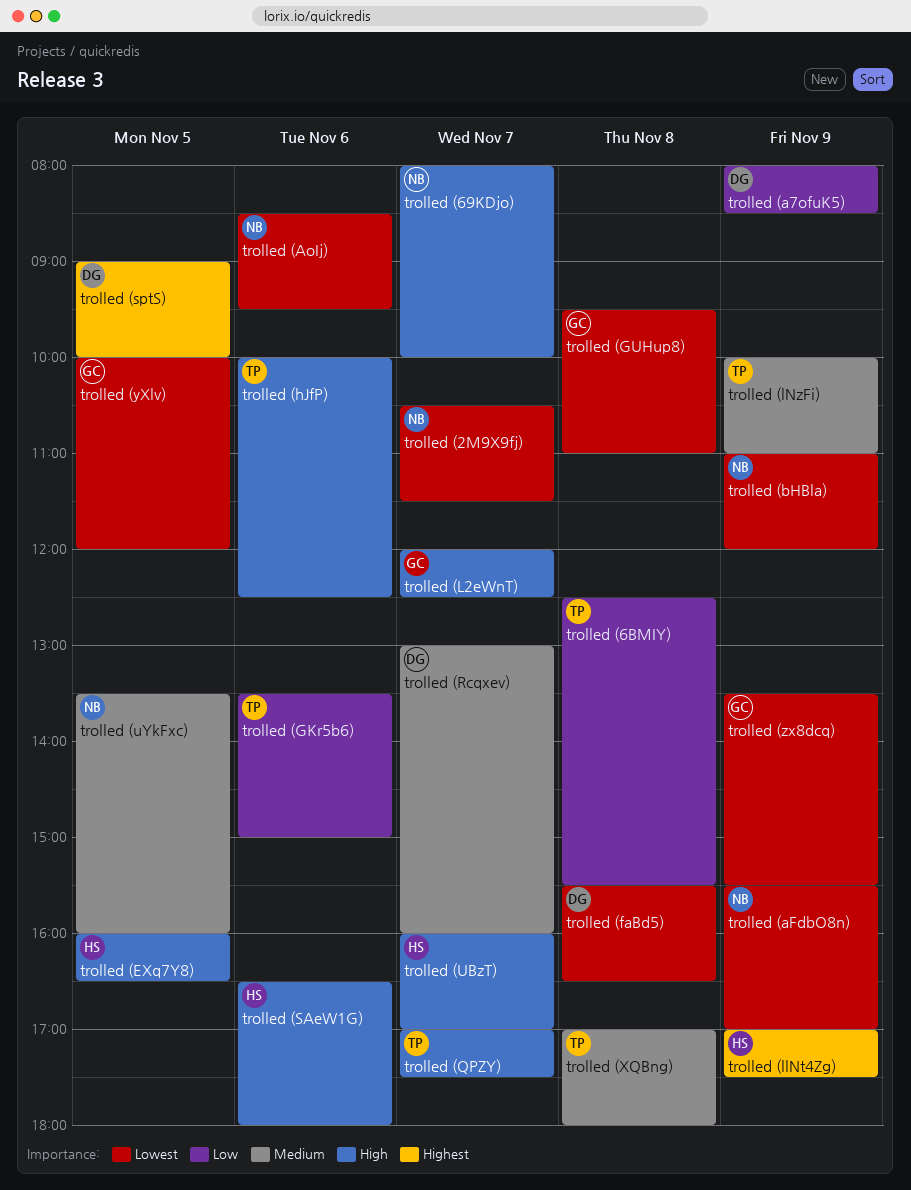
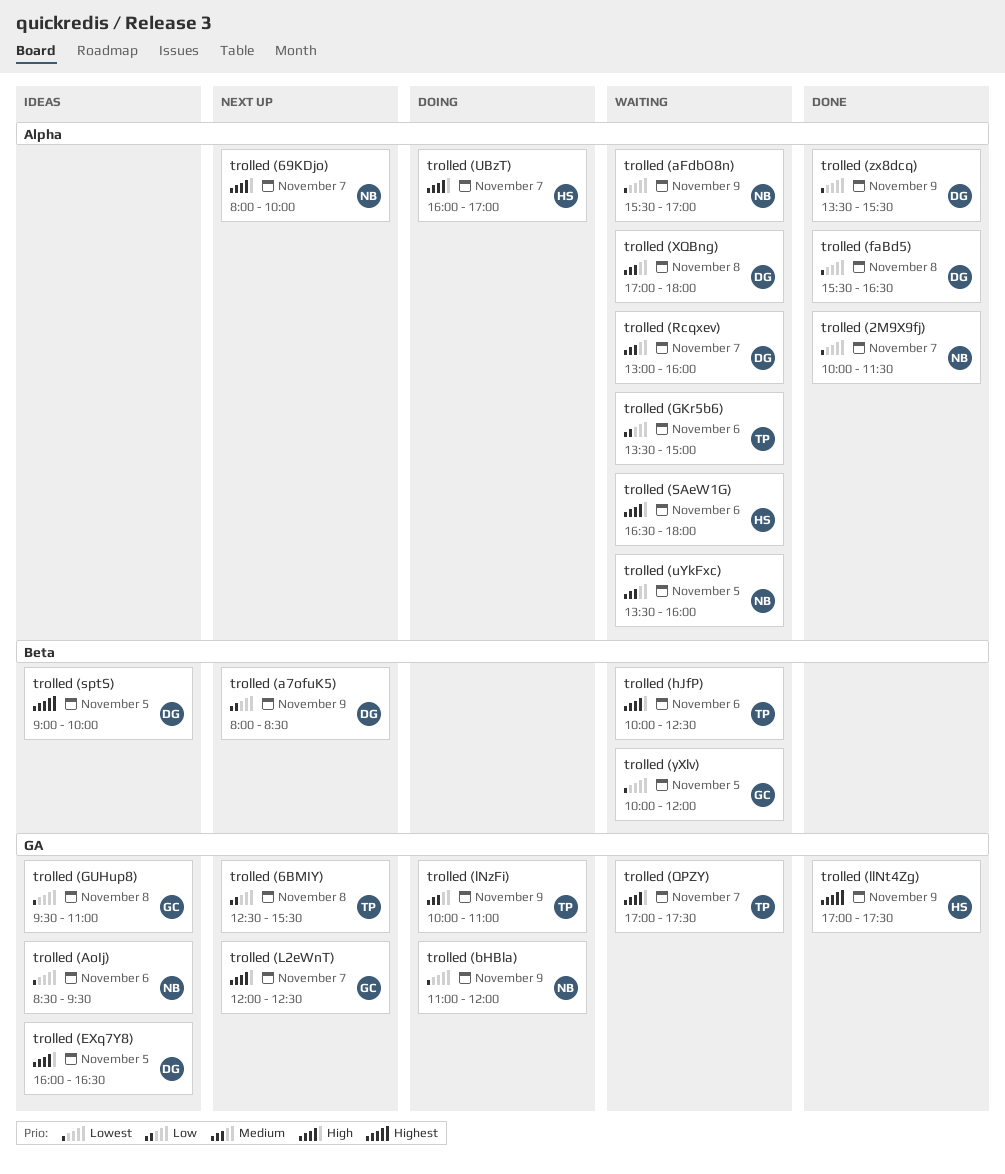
trolled (2M9X9fj), begins: 10:30 -> 10:00
trolled (EXq7Y8), owner: HS -> DG
trolled (XQBng), owner: TP -> DG
trolled (zx8dcq), owner: GC -> DG

